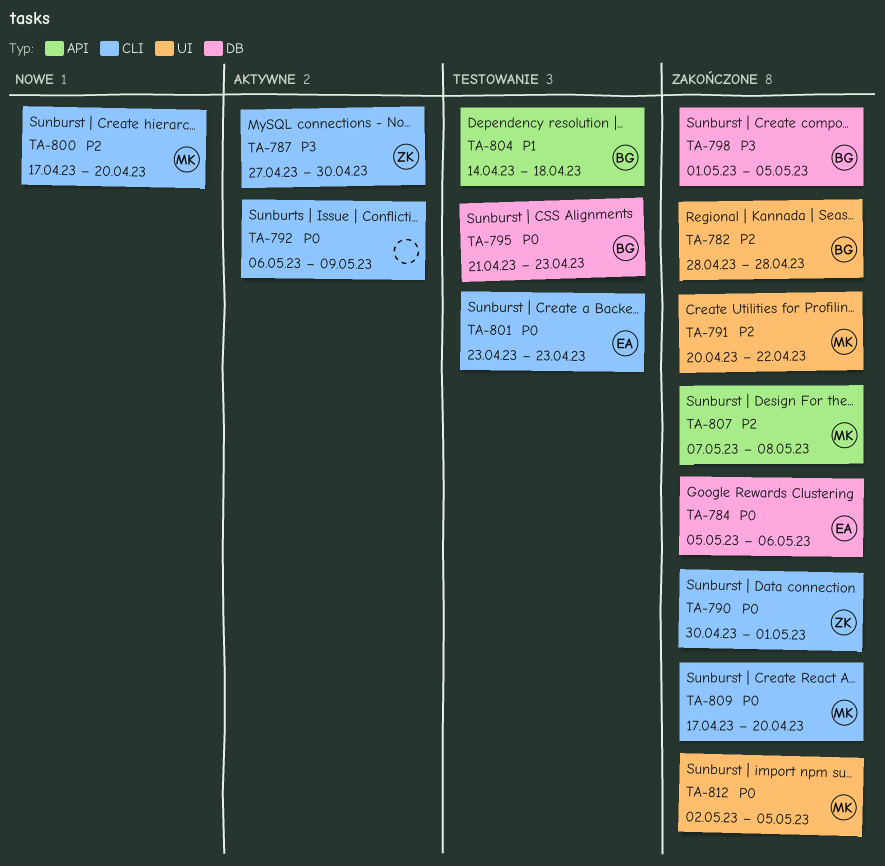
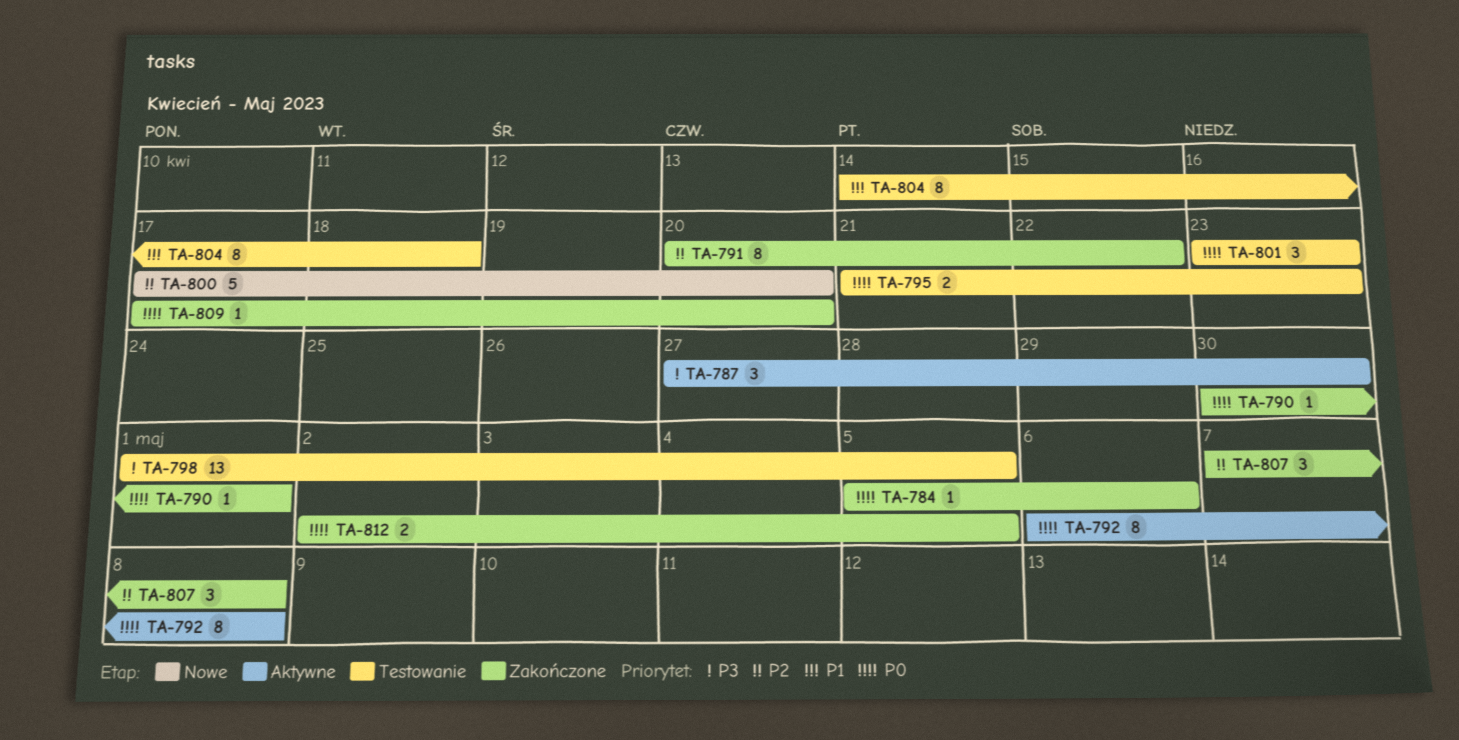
TA-782: present -> none
TA-792, due: May 9 -> May 8
TA-798, status: Zakończone -> Testowanie

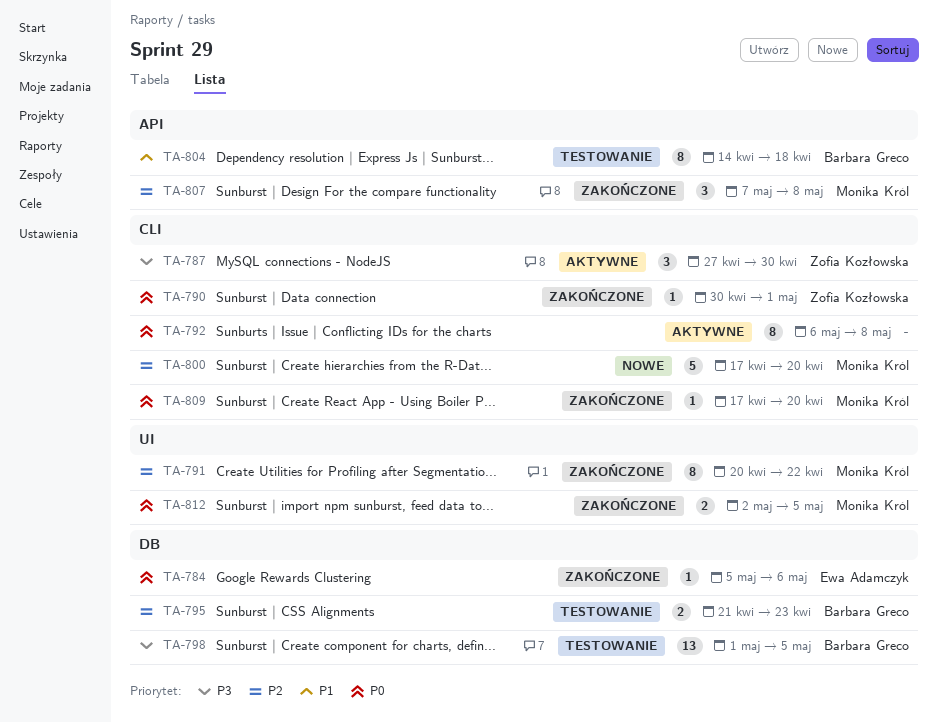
TA-795, priority: P0 -> P2
TA-801: present -> none

